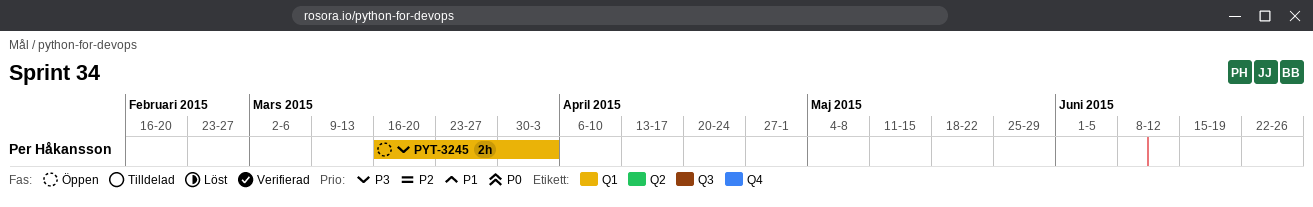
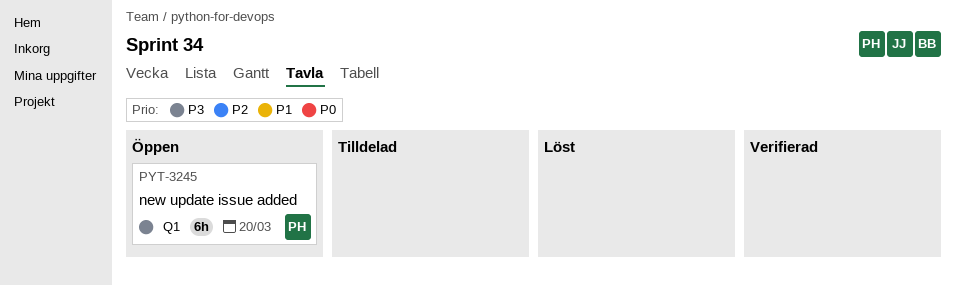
PYT-3245, estimate: 2h -> 6h
PYT-3245, due: Apr 3 -> Mar 20

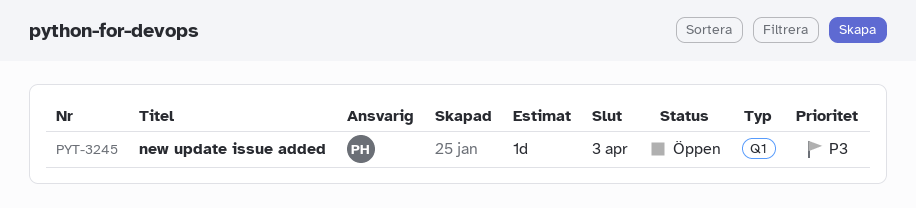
PYT-3245, estimate: 6h -> 1d
PYT-3245, due: Mar 20 -> Apr 3

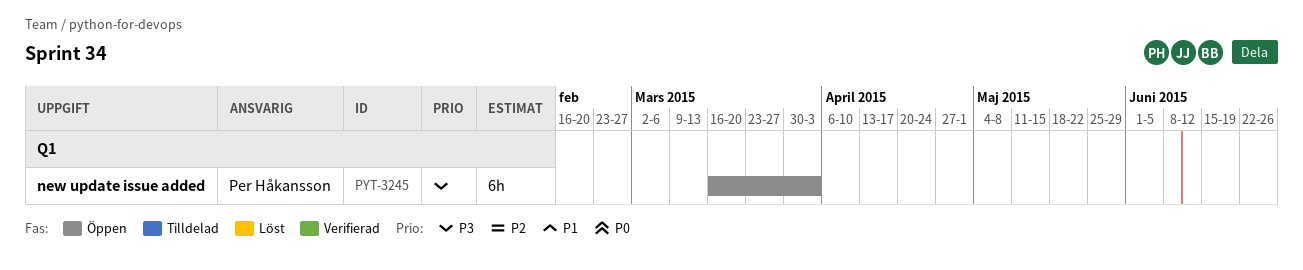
PYT-3245, estimate: 1d -> 6h

